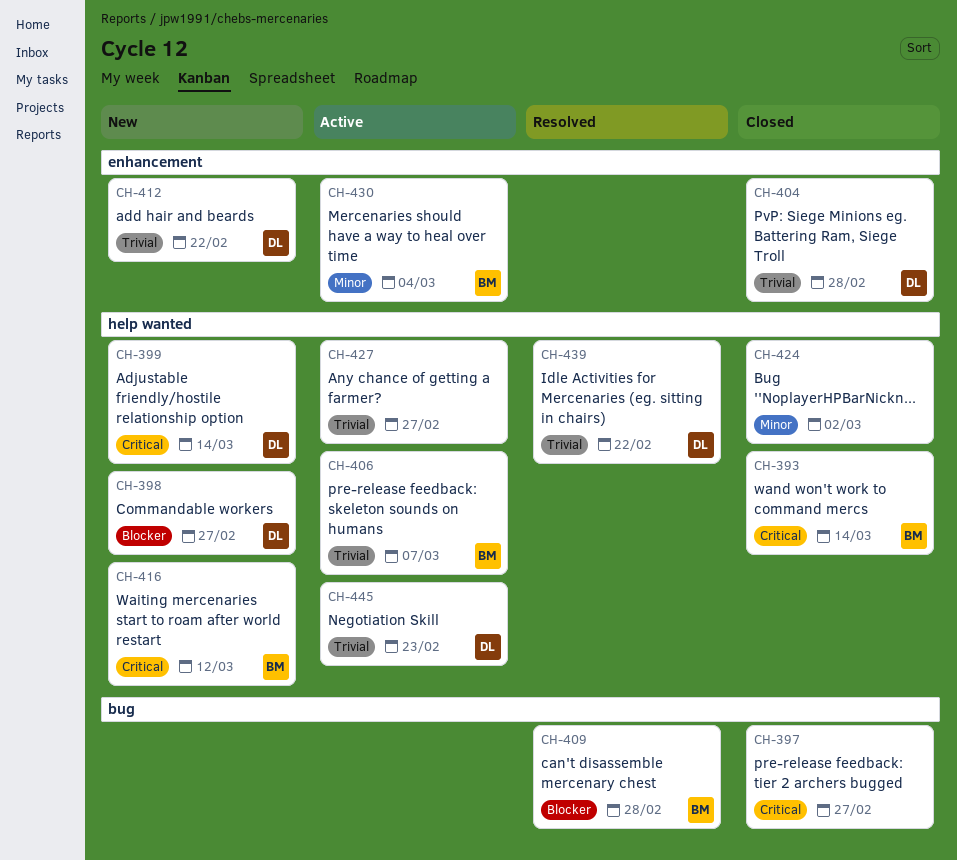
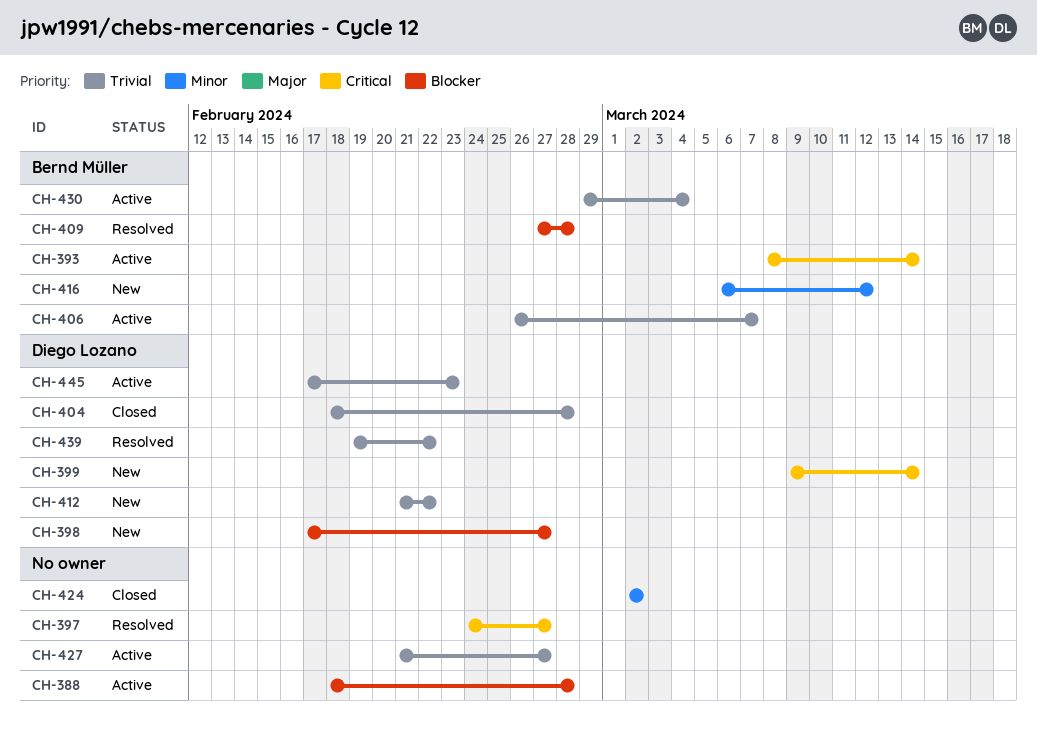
CH-388: none -> present
CH-393, status: Closed -> Active
CH-397, status: Closed -> Resolved
CH-416, priority: Critical -> Minor
CH-430, priority: Minor -> Trivial

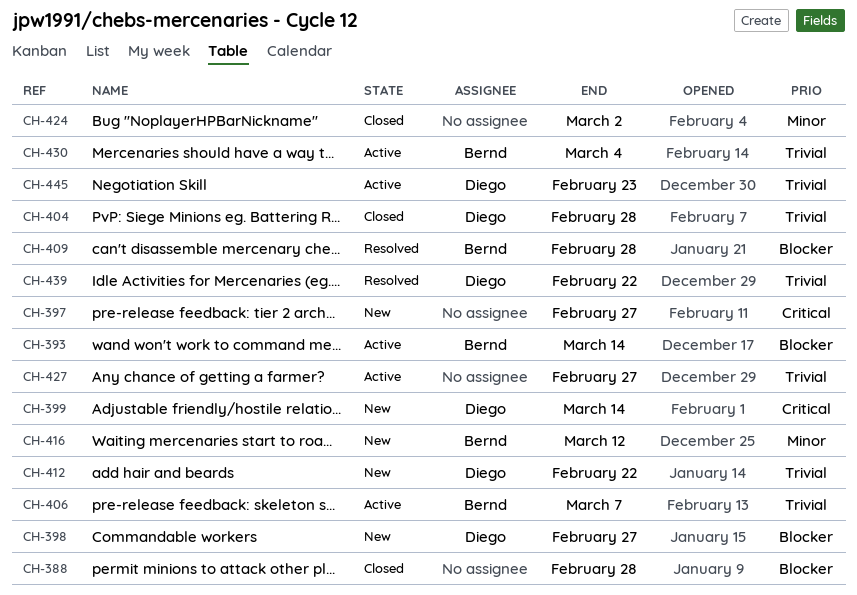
CH-388, status: Active -> Closed
CH-393, priority: Critical -> Blocker
CH-397, status: Resolved -> New

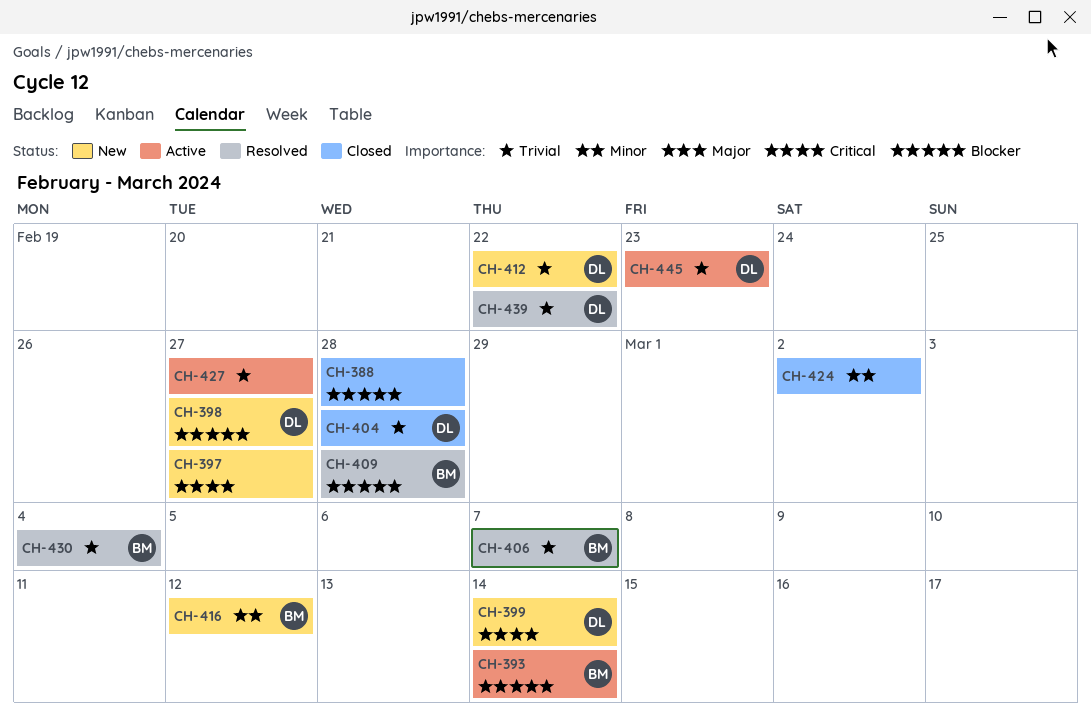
CH-406, status: Active -> Resolved
CH-430, status: Active -> Resolved

